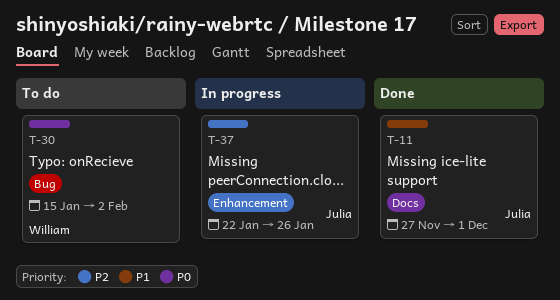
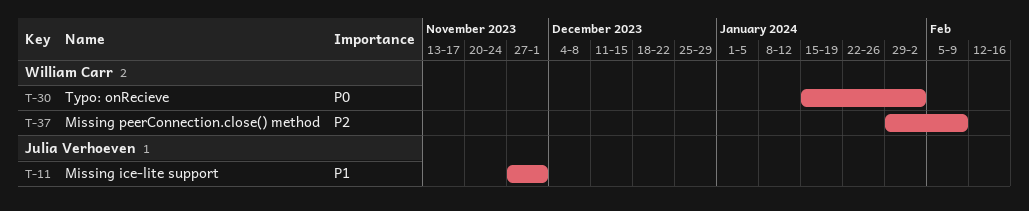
T-37, owner: Julia Verhoeven -> William Carr
T-37, start: Jan 22 -> Jan 29
T-37, due: Jan 26 -> Feb 9

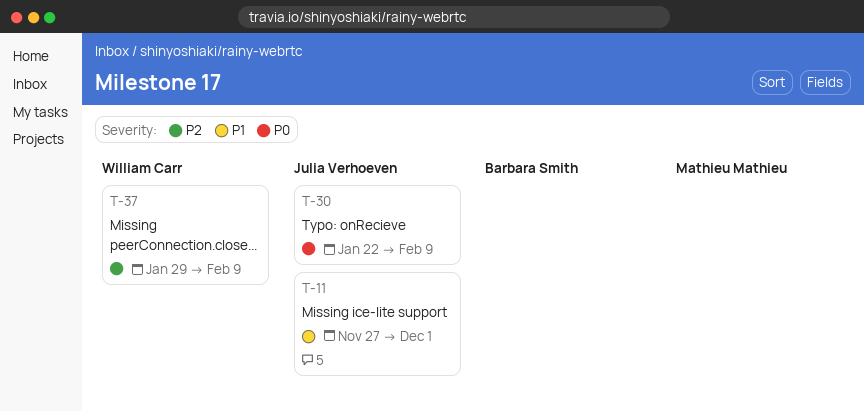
T-30, owner: William Carr -> Julia Verhoeven
T-30, start: Jan 15 -> Jan 22
T-30, due: Feb 2 -> Feb 9

